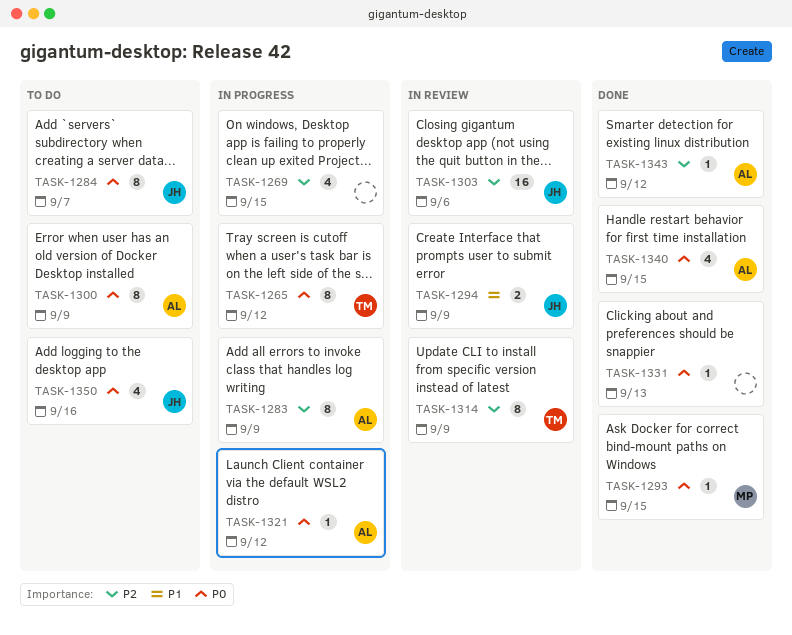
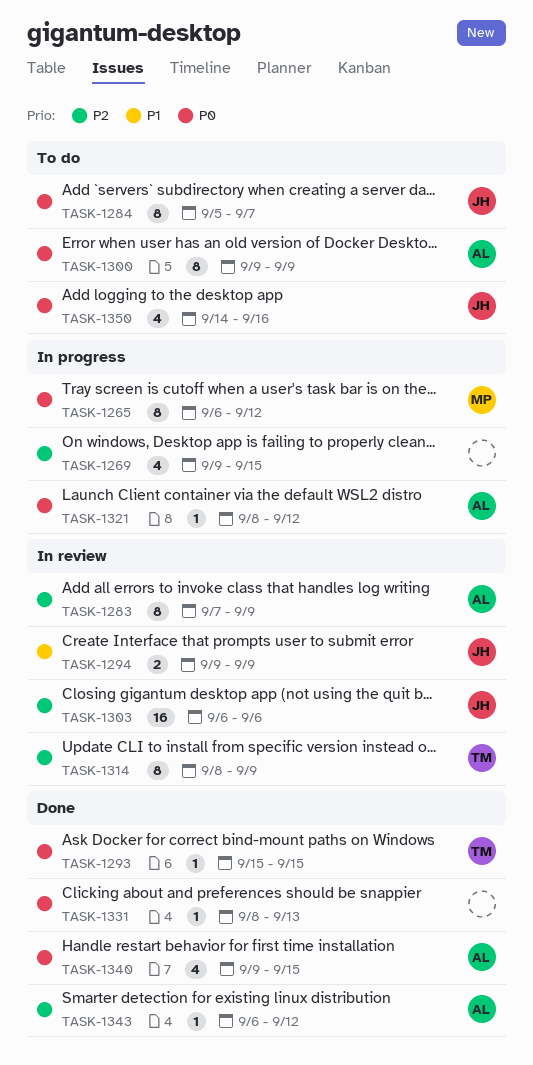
TASK-1265, owner: TM -> MP
TASK-1283, status: In progress -> In review
TASK-1293, owner: MP -> TM

